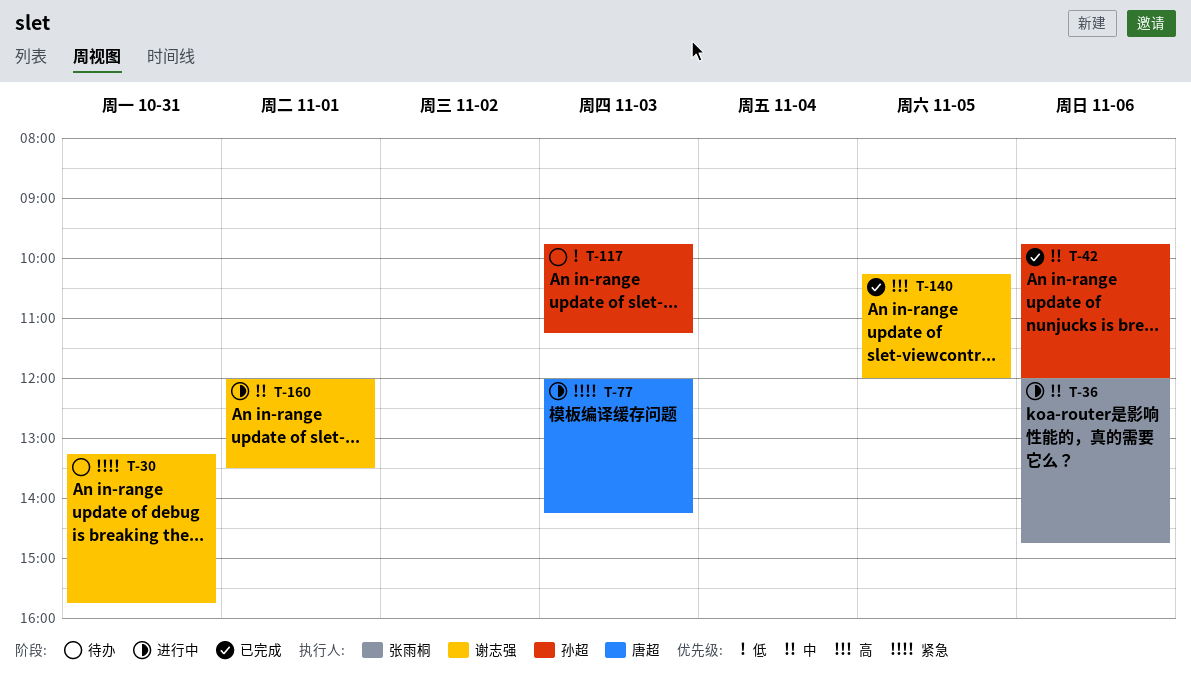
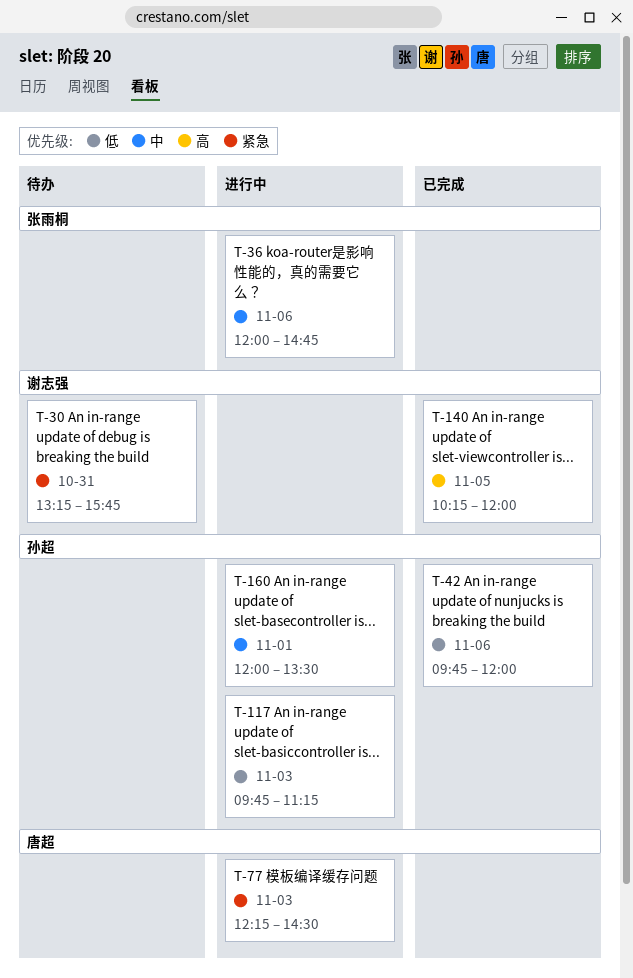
T-42, priority: 中 -> 低
T-77, begins: 12:00 -> 12:15
T-77, ends: 14:15 -> 14:30
T-117, status: 待办 -> 进行中
T-160, owner: 谢志强 -> 孙超

